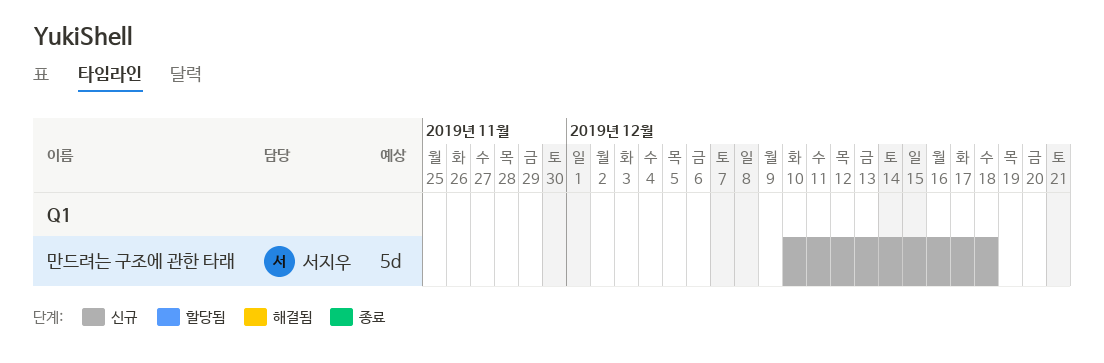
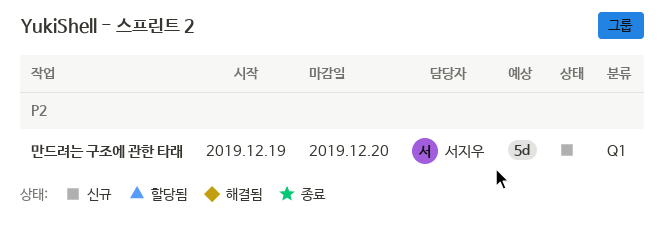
만드려는 구조에 관한 타래, start: Dec 10 -> Dec 19
만드려는 구조에 관한 타래, due: Dec 18 -> Dec 20

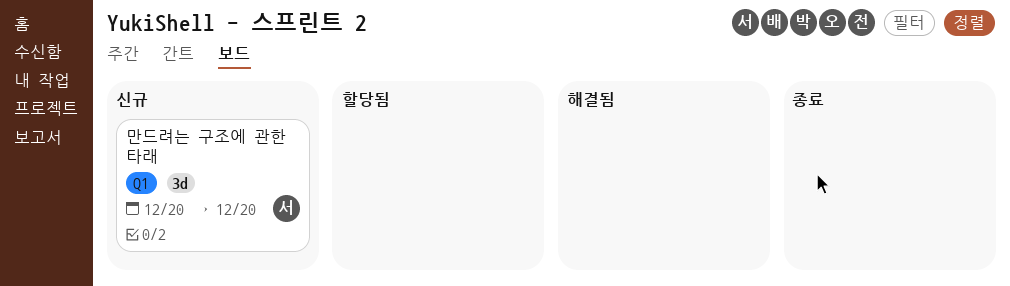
만드려는 구조에 관한 타래, estimate: 5d -> 3d
만드려는 구조에 관한 타래, start: Dec 19 -> Dec 20

